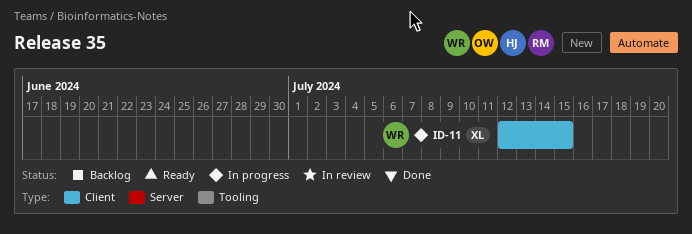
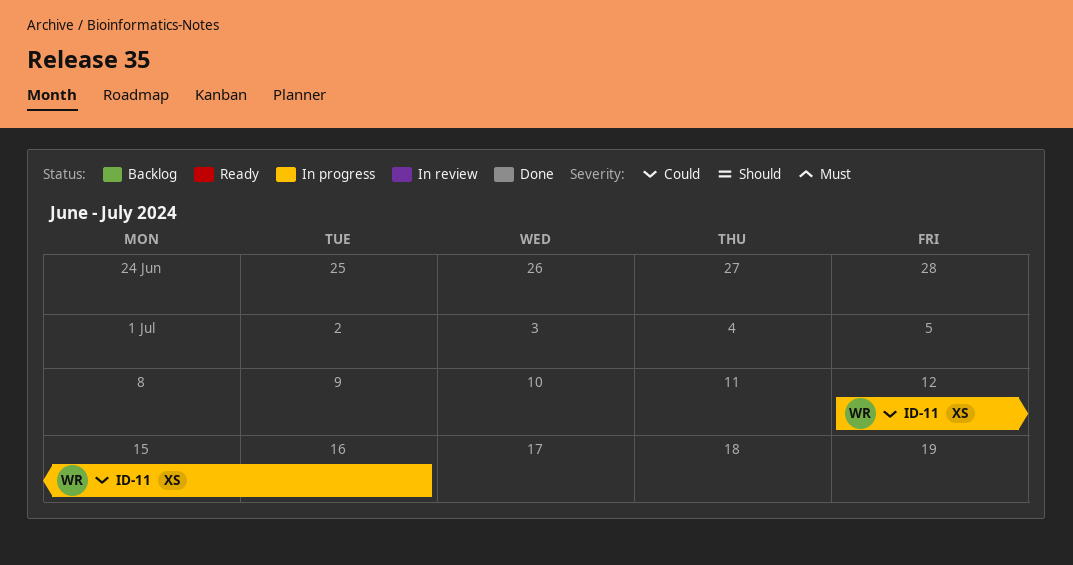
ID-11, estimate: XL -> XS
ID-11, due: Jul 15 -> Jul 16

